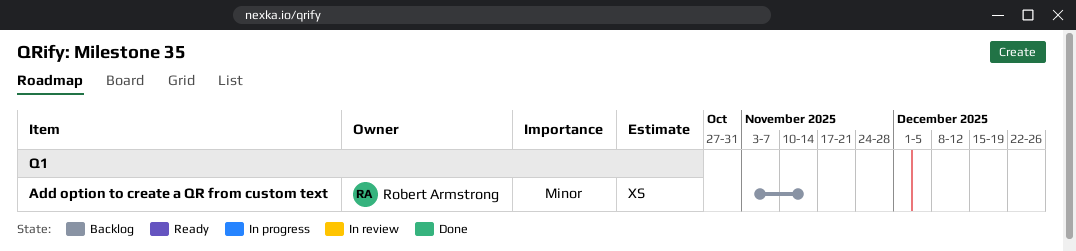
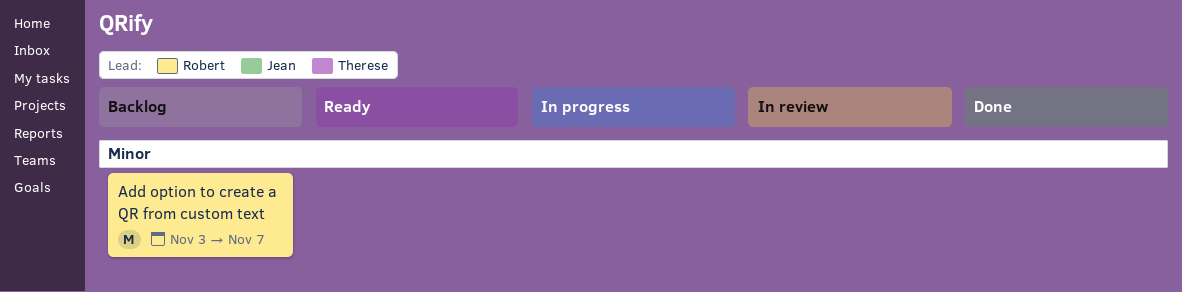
Add option to create a QR from custom text, estimate: XS -> M
Add option to create a QR from custom text, due: Nov 14 -> Nov 7

